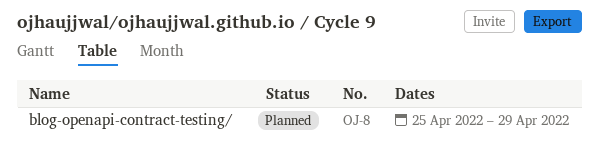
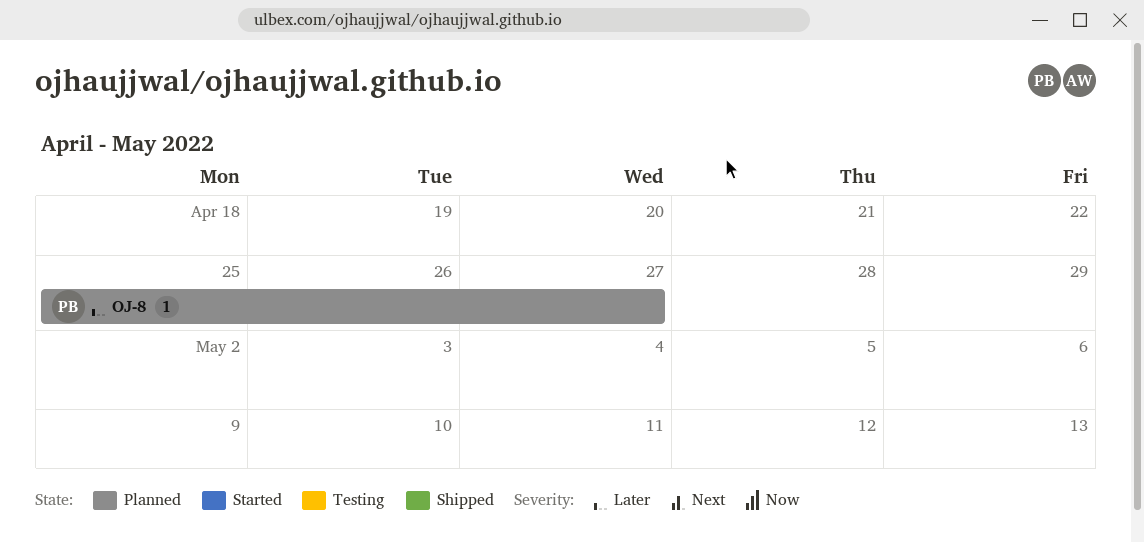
OJ-8, due: Apr 29 -> Apr 27

